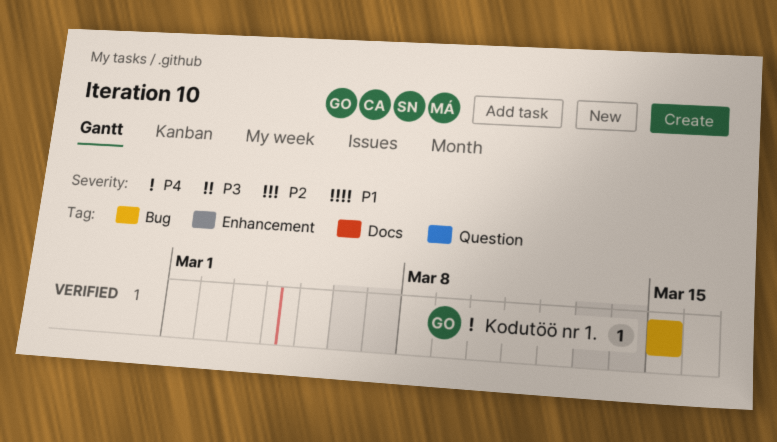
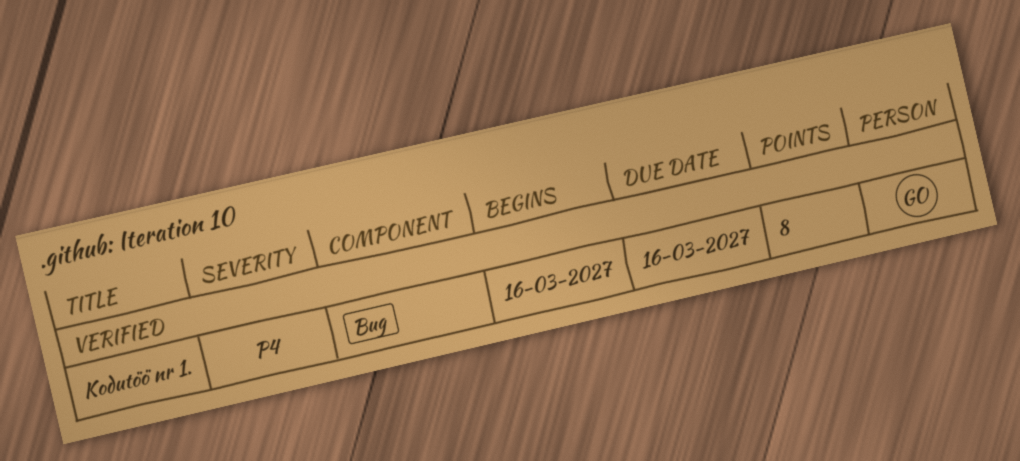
Kodutöö nr 1., estimate: 1 -> 8
Kodutöö nr 1., start: Mar 15 -> Mar 16
Kodutöö nr 1., due: Mar 15 -> Mar 16

